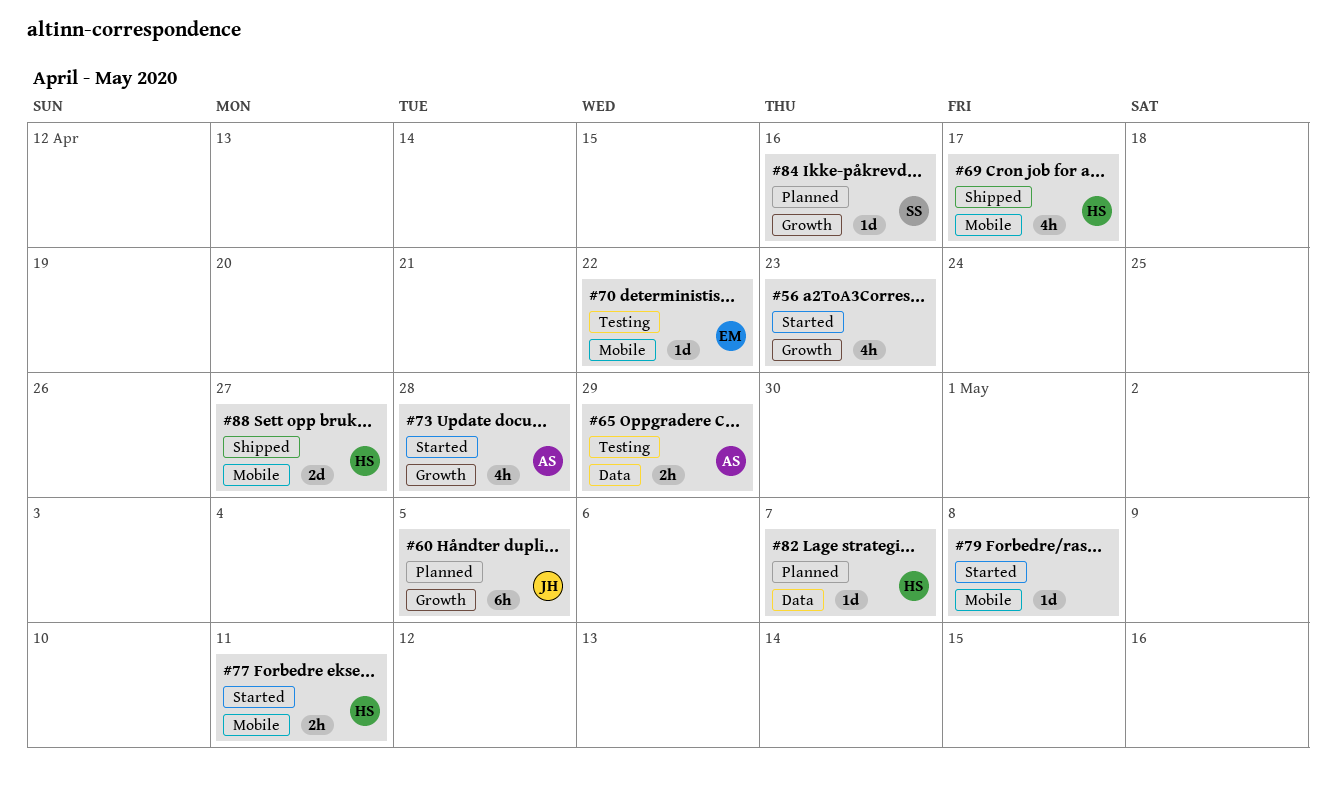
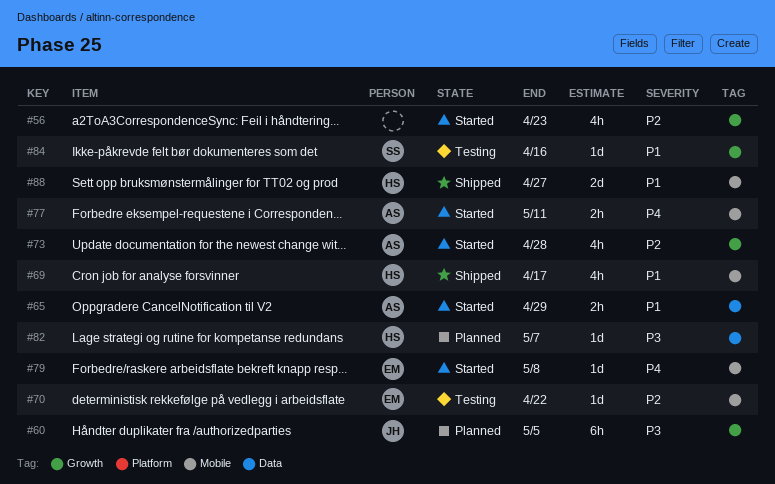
#65, status: Testing -> Started
#77, owner: HS -> AS
#79, owner: none -> EM
#84, status: Planned -> Testing

